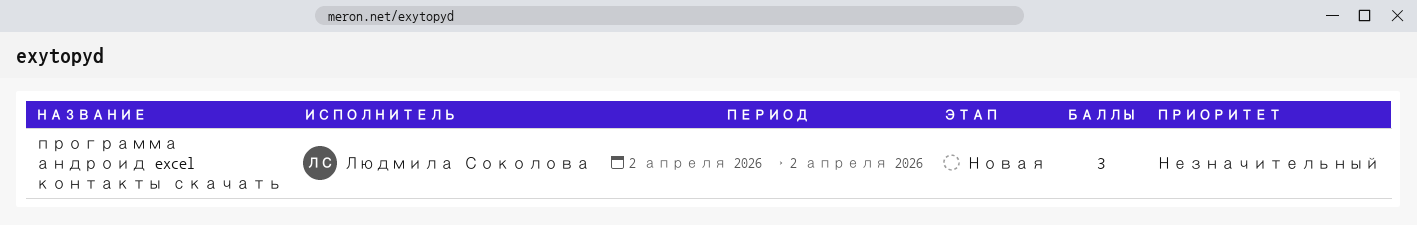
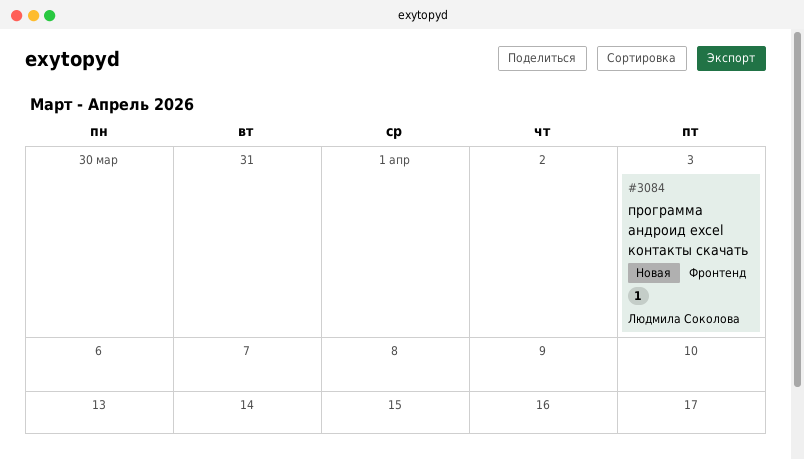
программа андроид excel контакты скачать, estimate: 3 -> 1
программа андроид excel контакты скачать, due: Apr 2 -> Apr 3

